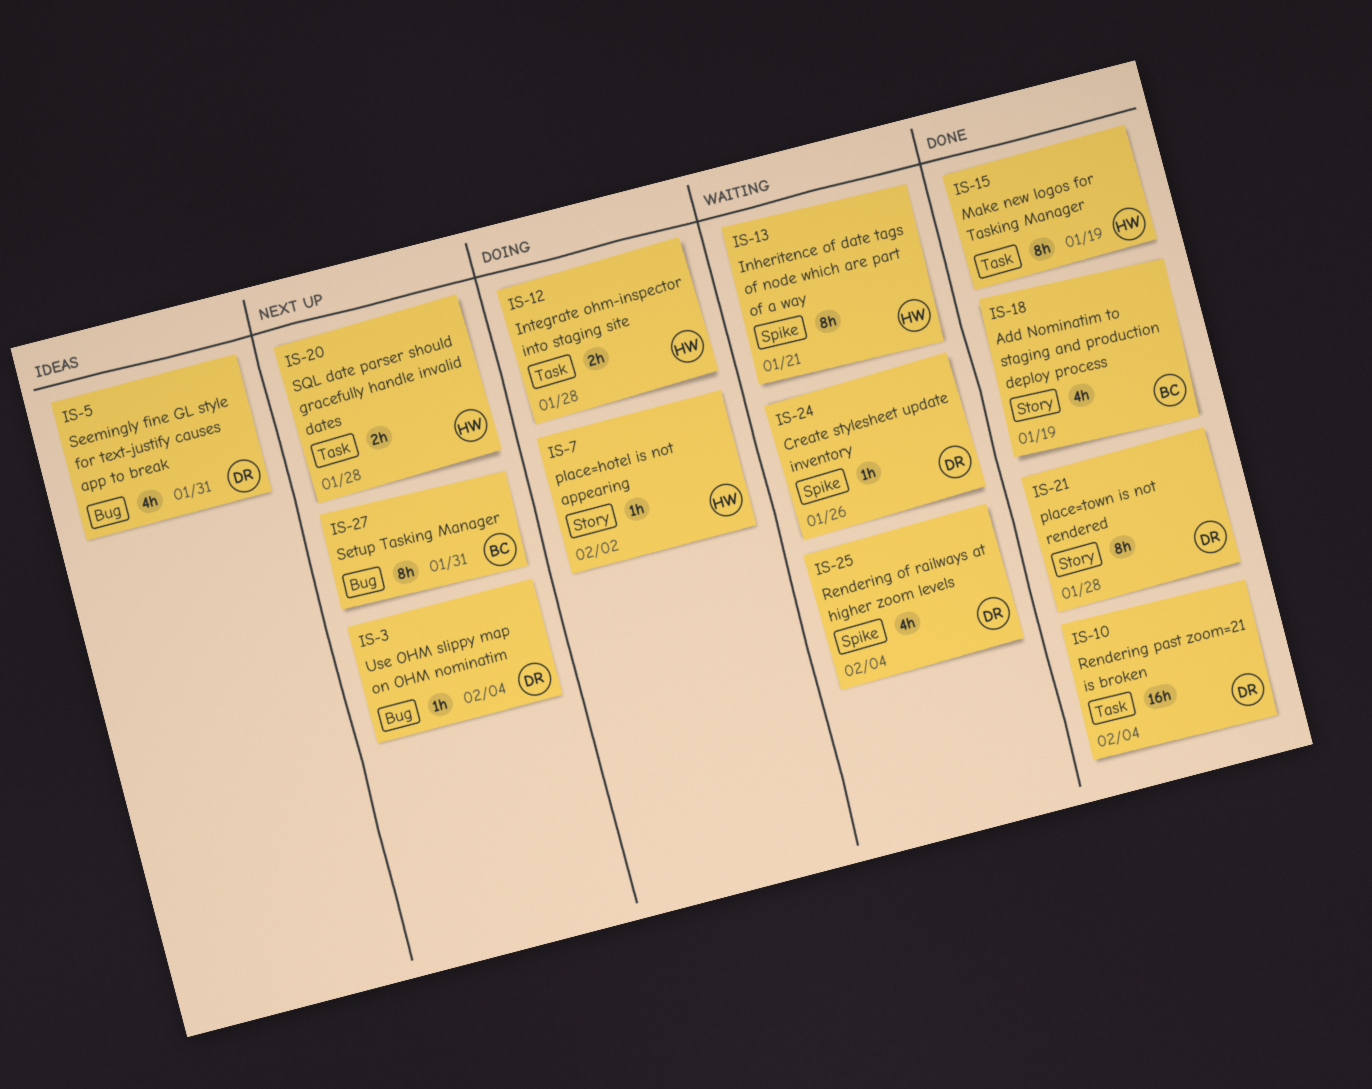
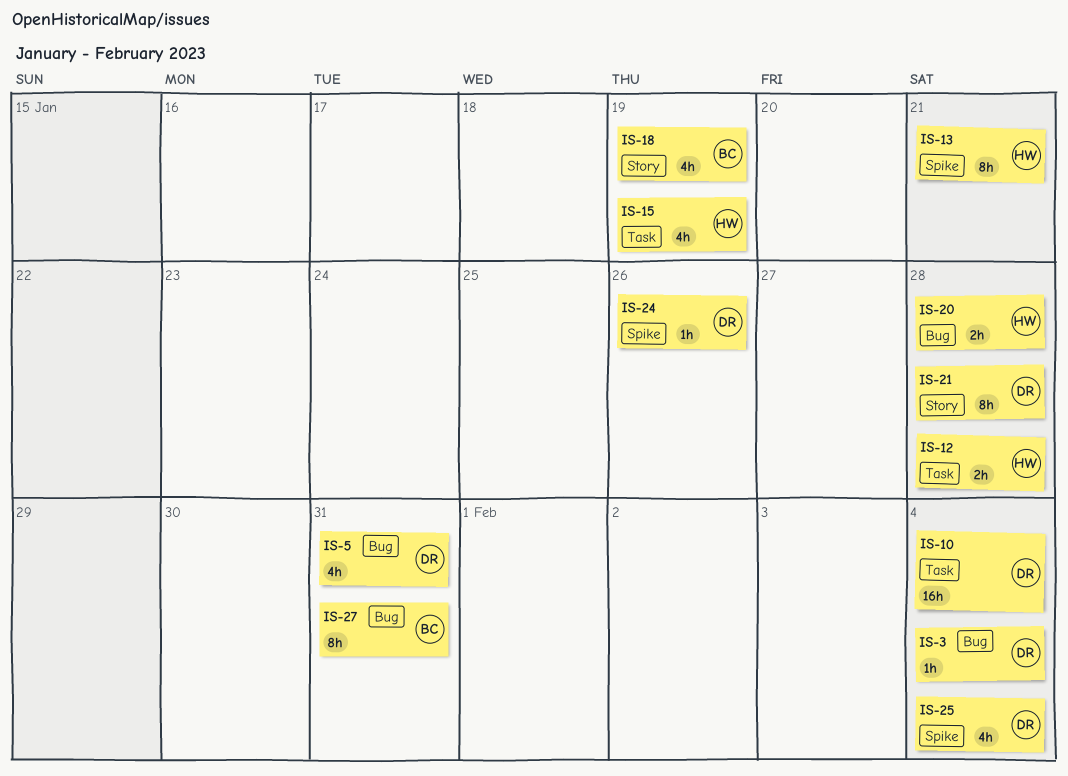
IS-7: present -> none
IS-15, estimate: 8h -> 4h
IS-20, label: Task -> Bug

